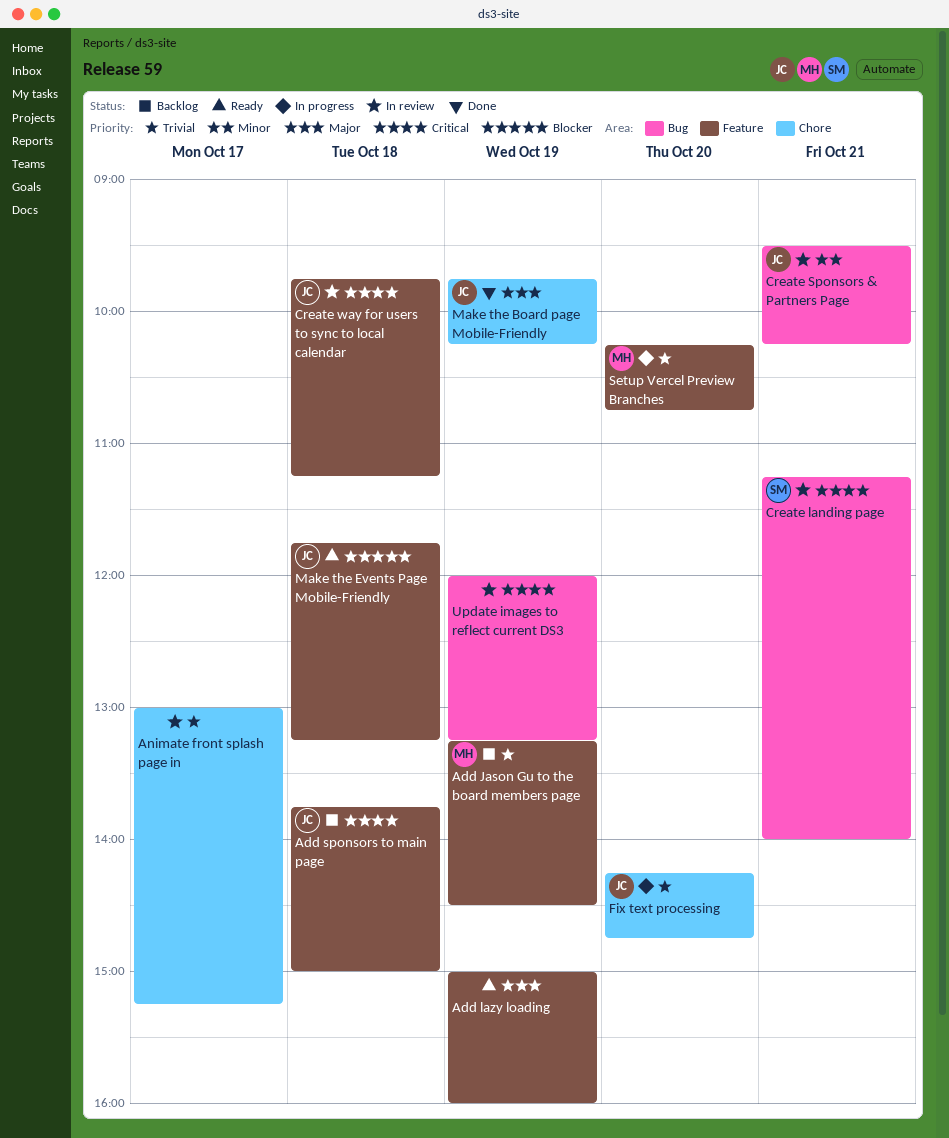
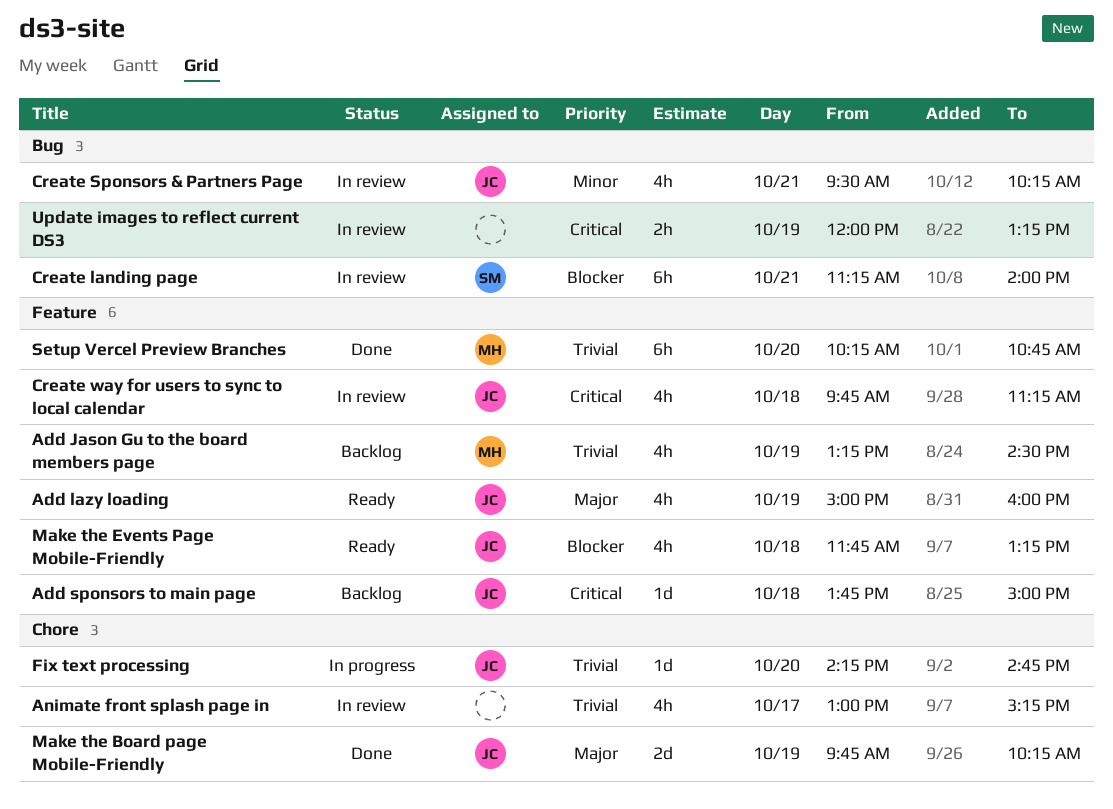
Add lazy loading, owner: none -> JC
Create landing page, priority: Critical -> Blocker
Setup Vercel Preview Branches, status: In progress -> Done

